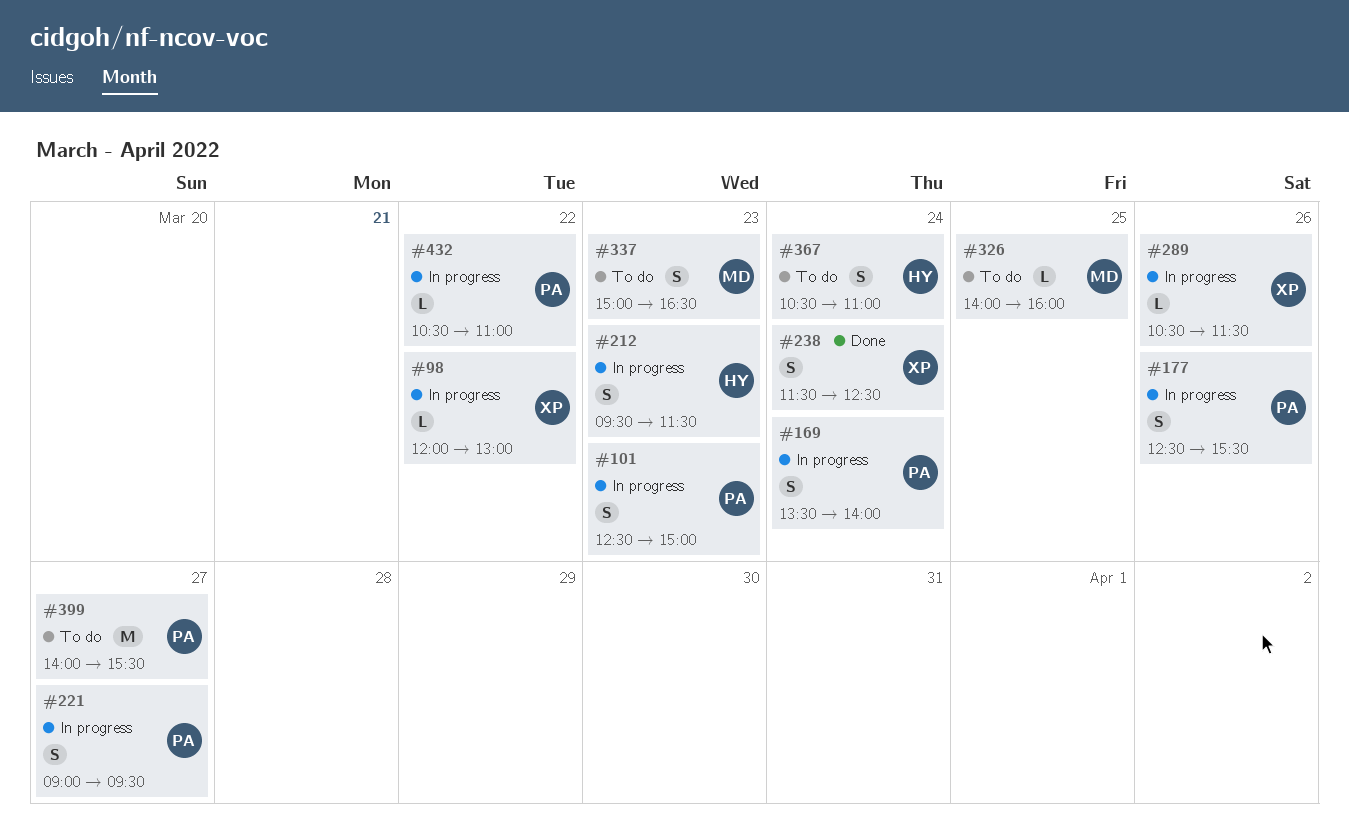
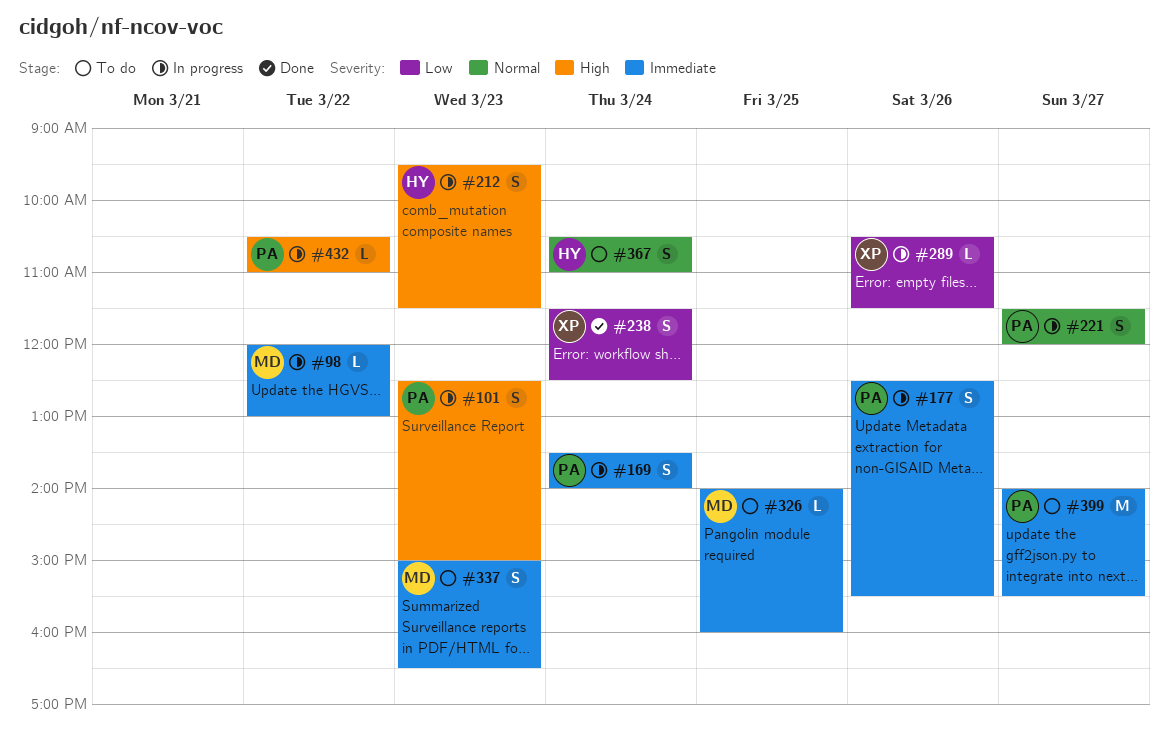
#98, owner: XP -> MD
#221, begins: 09:00 -> 11:30
#221, ends: 09:30 -> 12:00

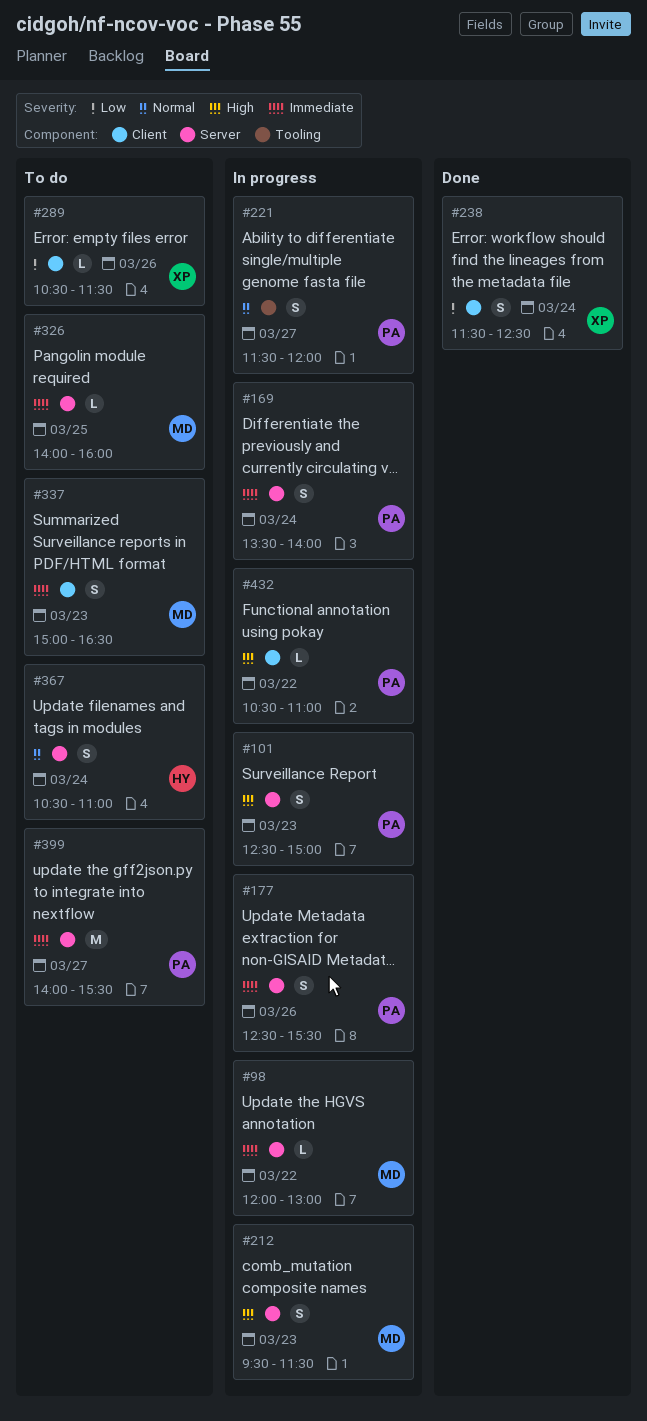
#212, owner: HY -> MD
#289, status: In progress -> To do

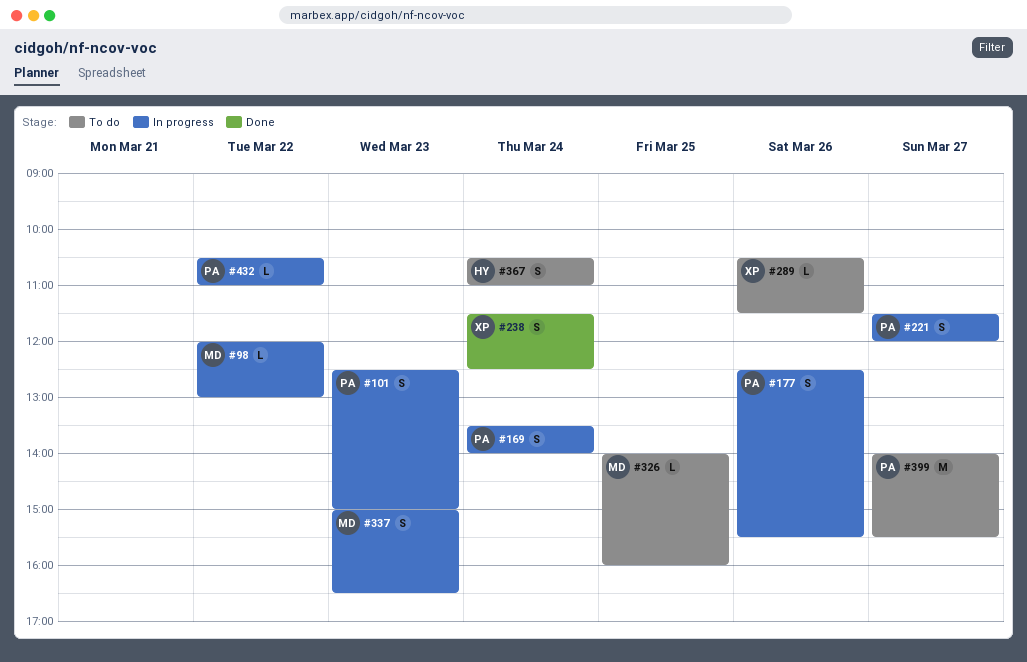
#212: present -> none
#337, status: To do -> In progress

